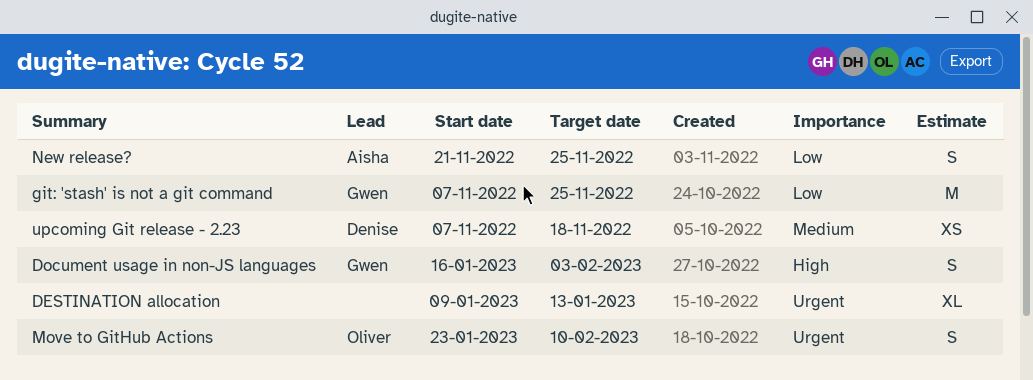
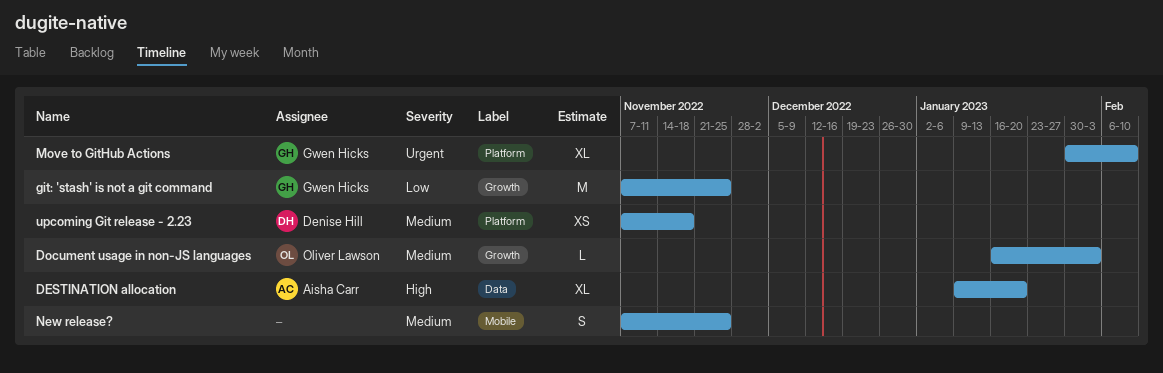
DESTINATION allocation, owner: none -> Aisha Carr
DESTINATION allocation, priority: Urgent -> High
DESTINATION allocation, due: Jan 13 -> Jan 20
Document usage in non-JS languages, owner: Gwen Hicks -> Oliver Lawson
Document usage in non-JS languages, priority: High -> Medium
Document usage in non-JS languages, estimate: S -> L
Move to GitHub Actions, owner: Oliver Lawson -> Gwen Hicks
Move to GitHub Actions, estimate: S -> XL
Move to GitHub Actions, start: Jan 23 -> Jan 30
New release?, owner: Aisha Carr -> none
New release?, priority: Low -> Medium
New release?, start: Nov 21 -> Nov 7

